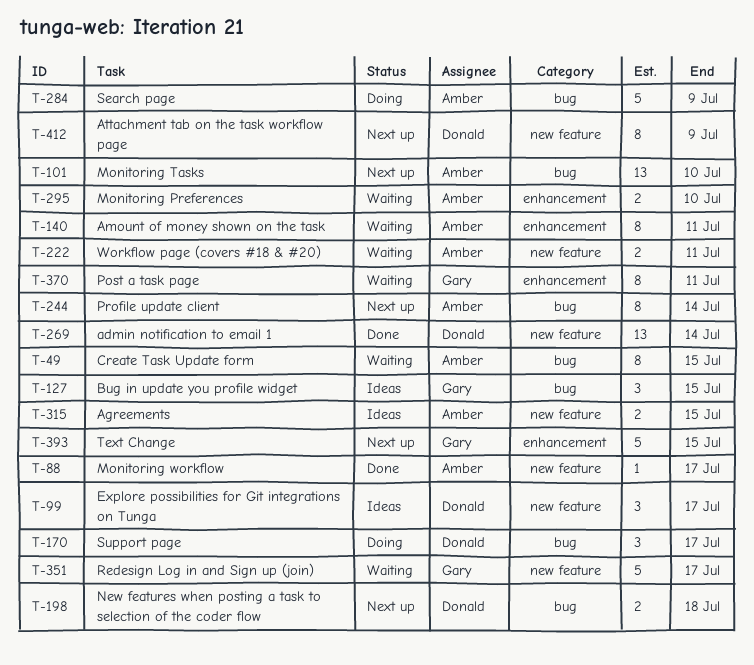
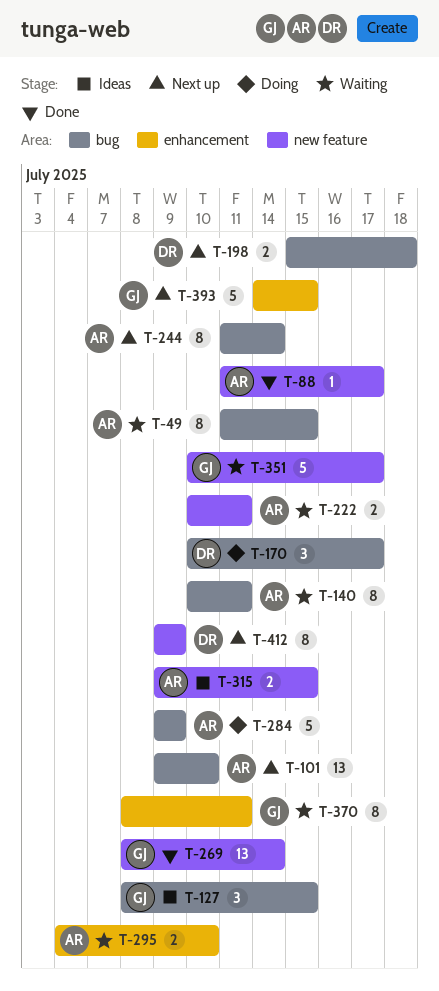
T-99: present -> none
T-140, label: enhancement -> bug
T-269, owner: Donald -> Gary

